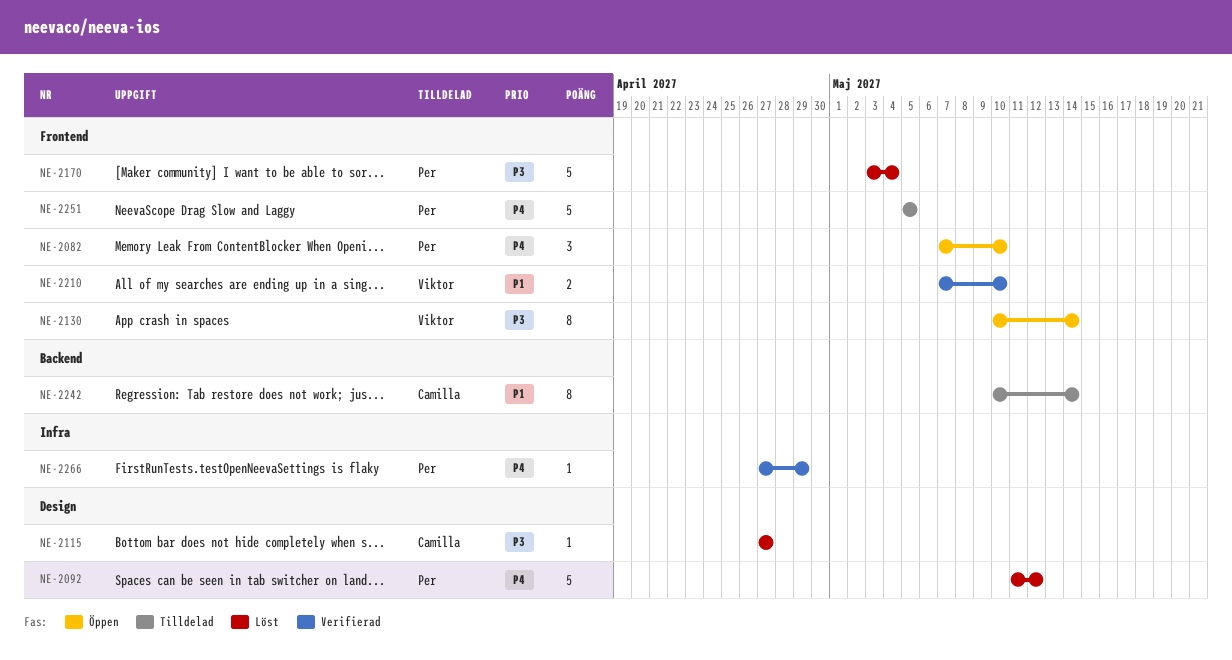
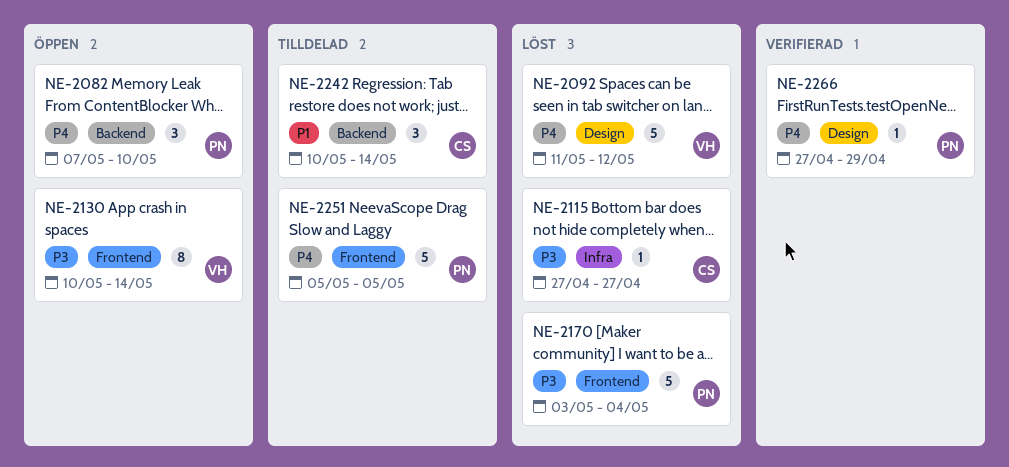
NE-2082, label: Frontend -> Backend
NE-2092, owner: Per -> Viktor
NE-2115, label: Design -> Infra
NE-2210: present -> none
NE-2242, estimate: 8 -> 3
NE-2266, label: Infra -> Design

